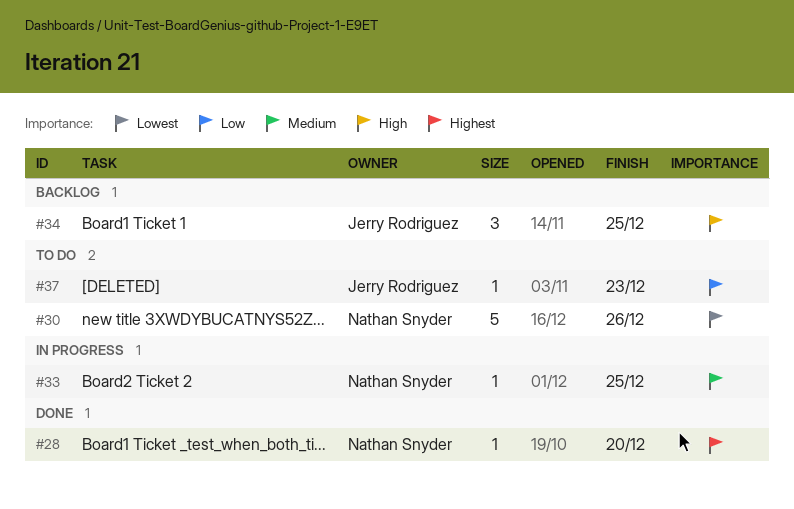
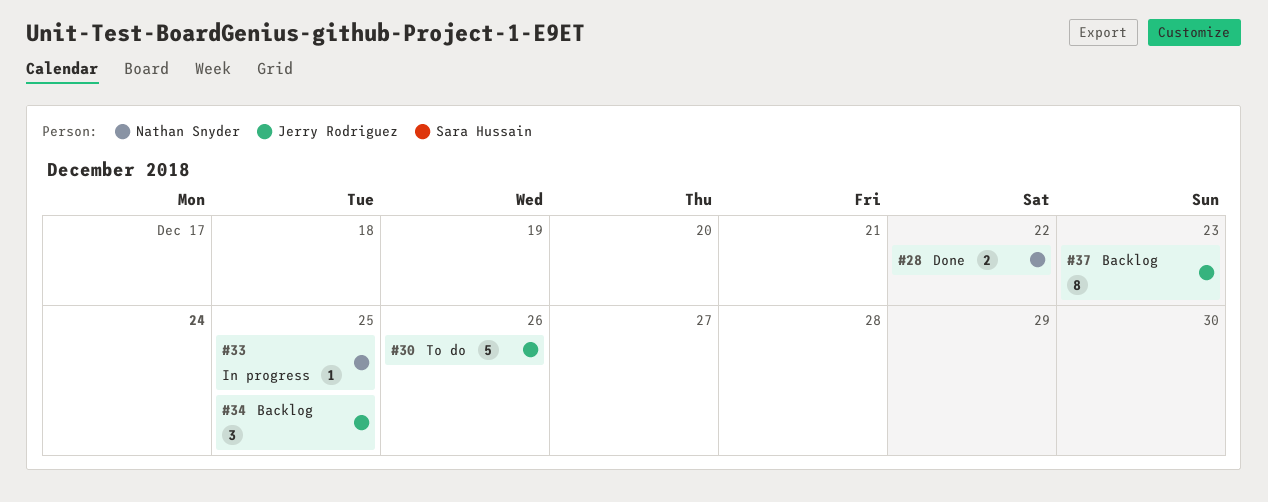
#28, estimate: 1 -> 2
#28, due: Dec 20 -> Dec 22
#30, owner: Nathan Snyder -> Jerry Rodriguez
#37, status: To do -> Backlog
#37, estimate: 1 -> 8

